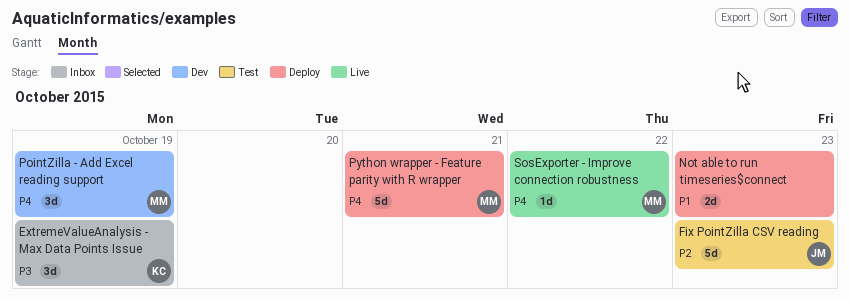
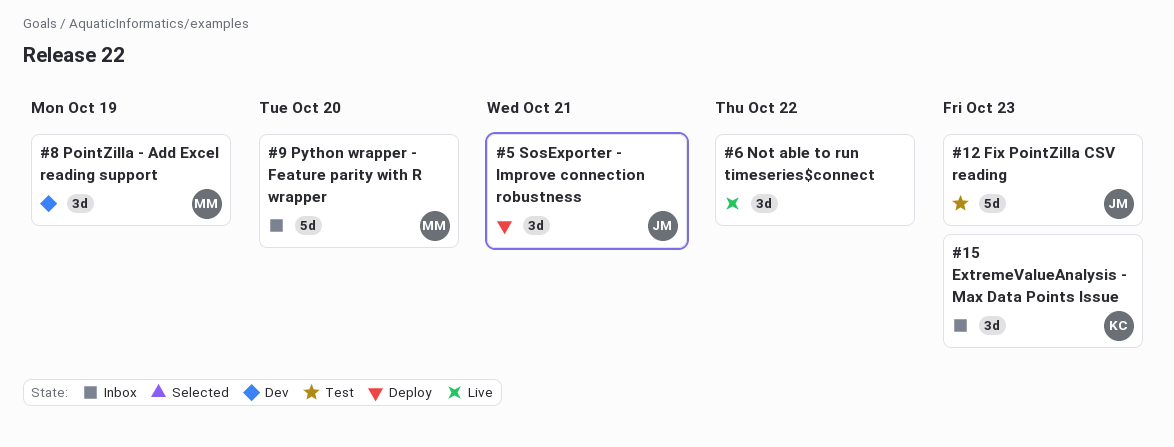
ExtremeValueAnalysis - Max Data Points Issue, due: Oct 19 -> Oct 23
Not able to run timeseries$connect, status: Deploy -> Live
Not able to run timeseries$connect, estimate: 2d -> 3d
Not able to run timeseries$connect, due: Oct 23 -> Oct 22
Python wrapper - Feature parity with R wrapper, status: Deploy -> Inbox
Python wrapper - Feature parity with R wrapper, due: Oct 21 -> Oct 20
SosExporter - Improve connection robustness, status: Live -> Deploy
SosExporter - Improve connection robustness, owner: MM -> JM
SosExporter - Improve connection robustness, estimate: 1d -> 3d
SosExporter - Improve connection robustness, due: Oct 22 -> Oct 21

